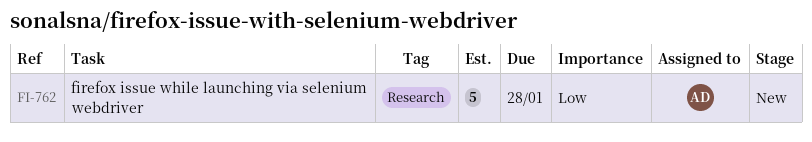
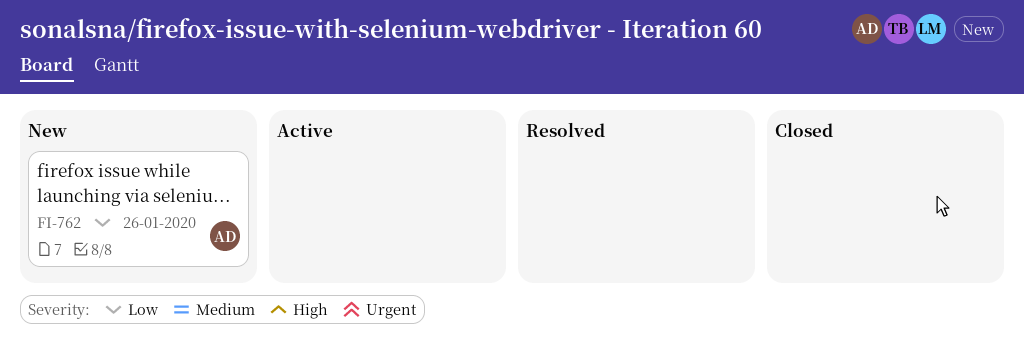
FI-762, due: Jan 28 -> Jan 26

